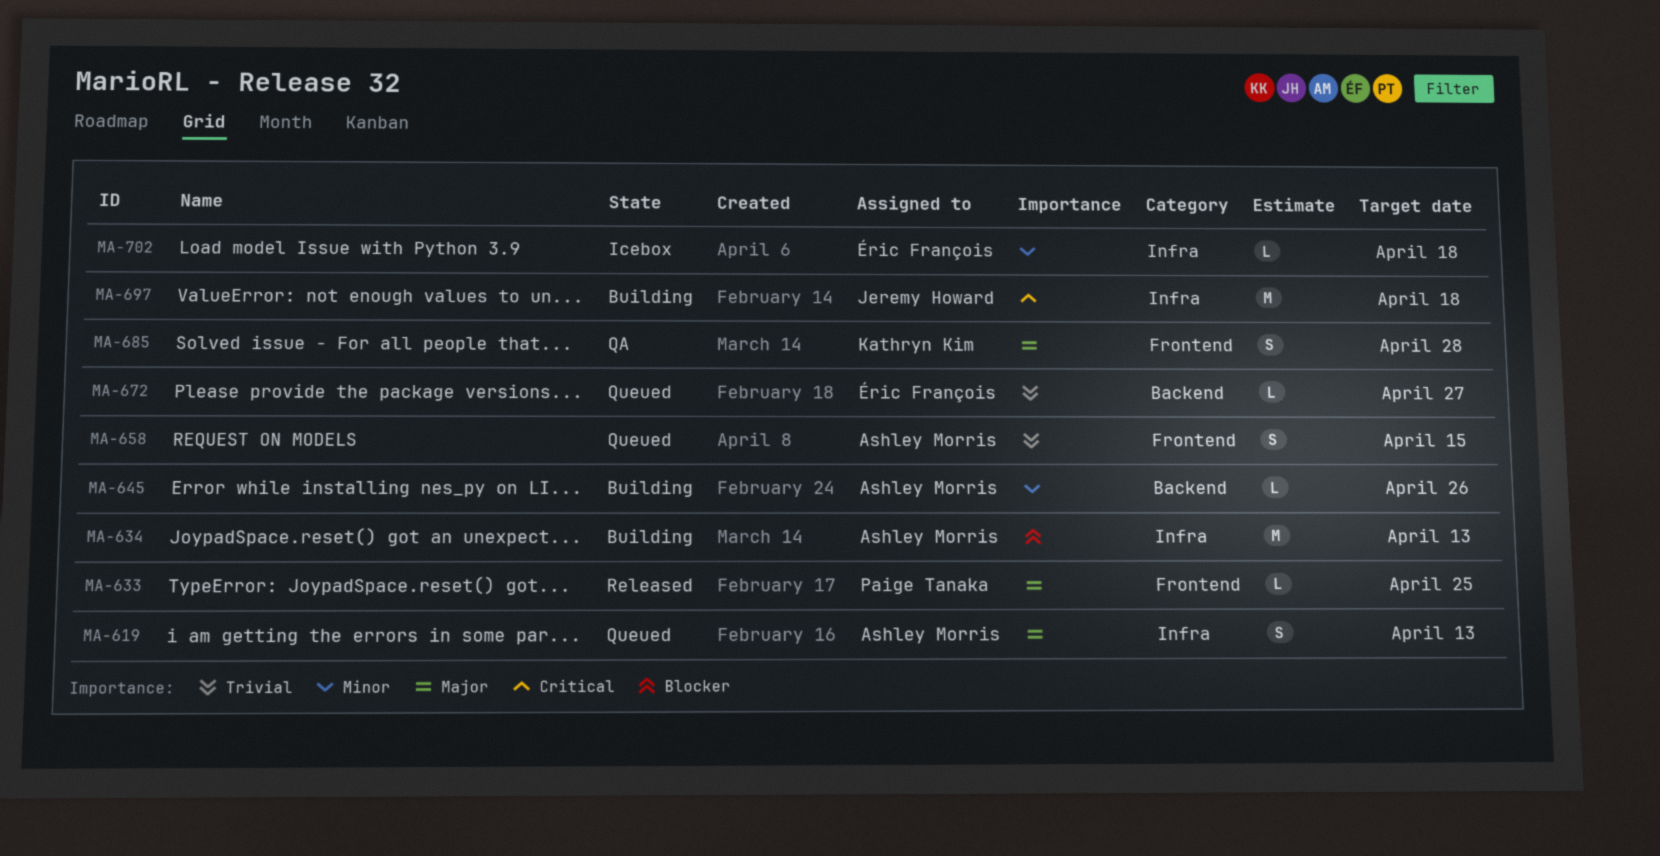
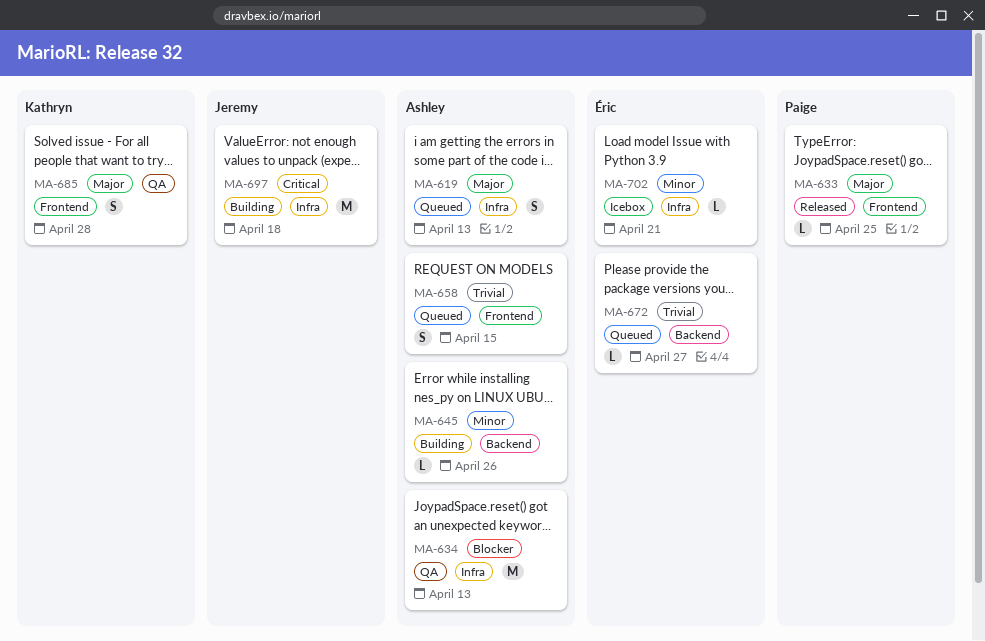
MA-634, status: Building -> QA
MA-702, due: Apr 18 -> Apr 21

